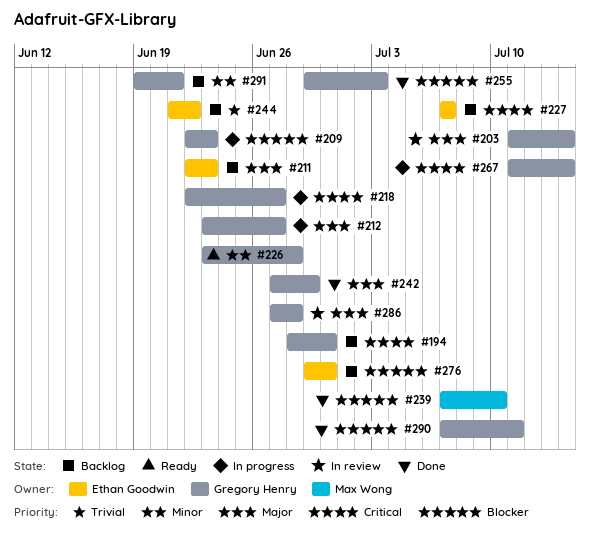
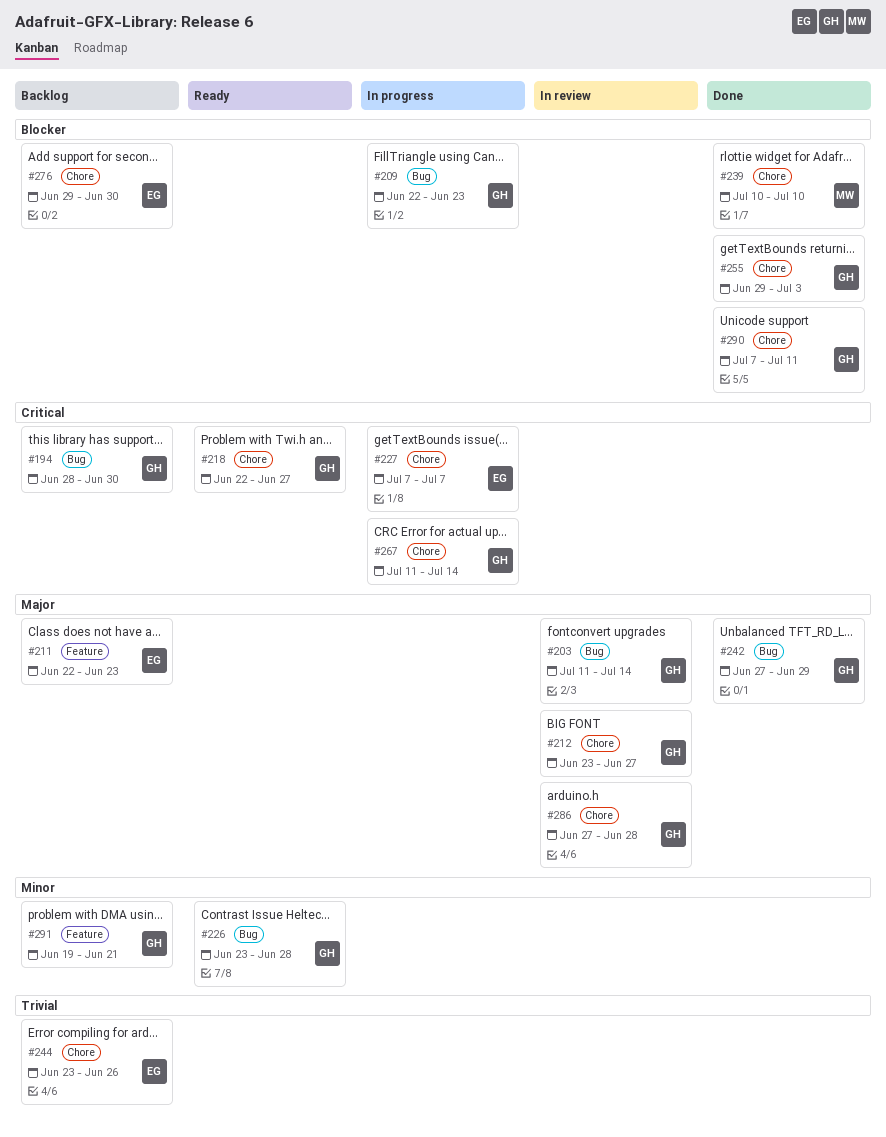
#212, status: In progress -> In review
#218, status: In progress -> Ready
#227, status: Backlog -> In progress
#239, start: Jul 7 -> Jul 10
#244, start: Jun 21 -> Jun 23
#244, due: Jun 22 -> Jun 26

